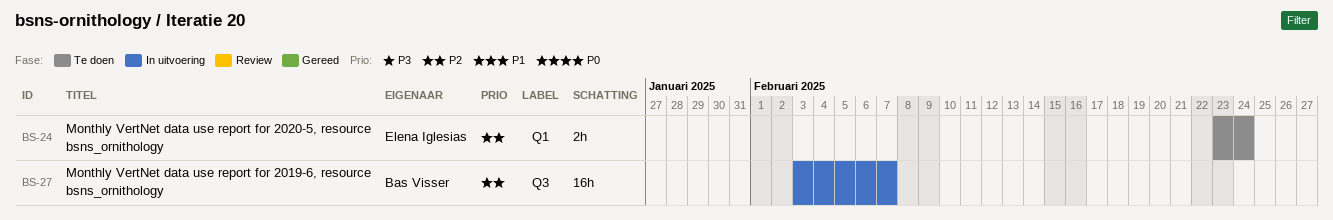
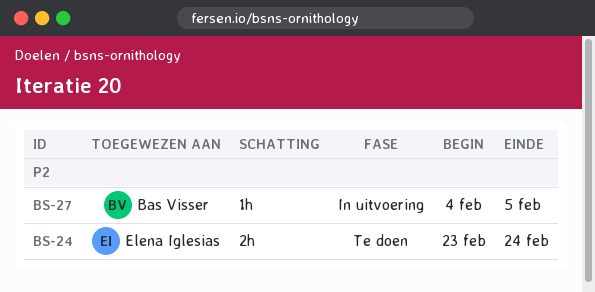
BS-27, estimate: 16h -> 1h
BS-27, start: Feb 3 -> Feb 4
BS-27, due: Feb 7 -> Feb 5

